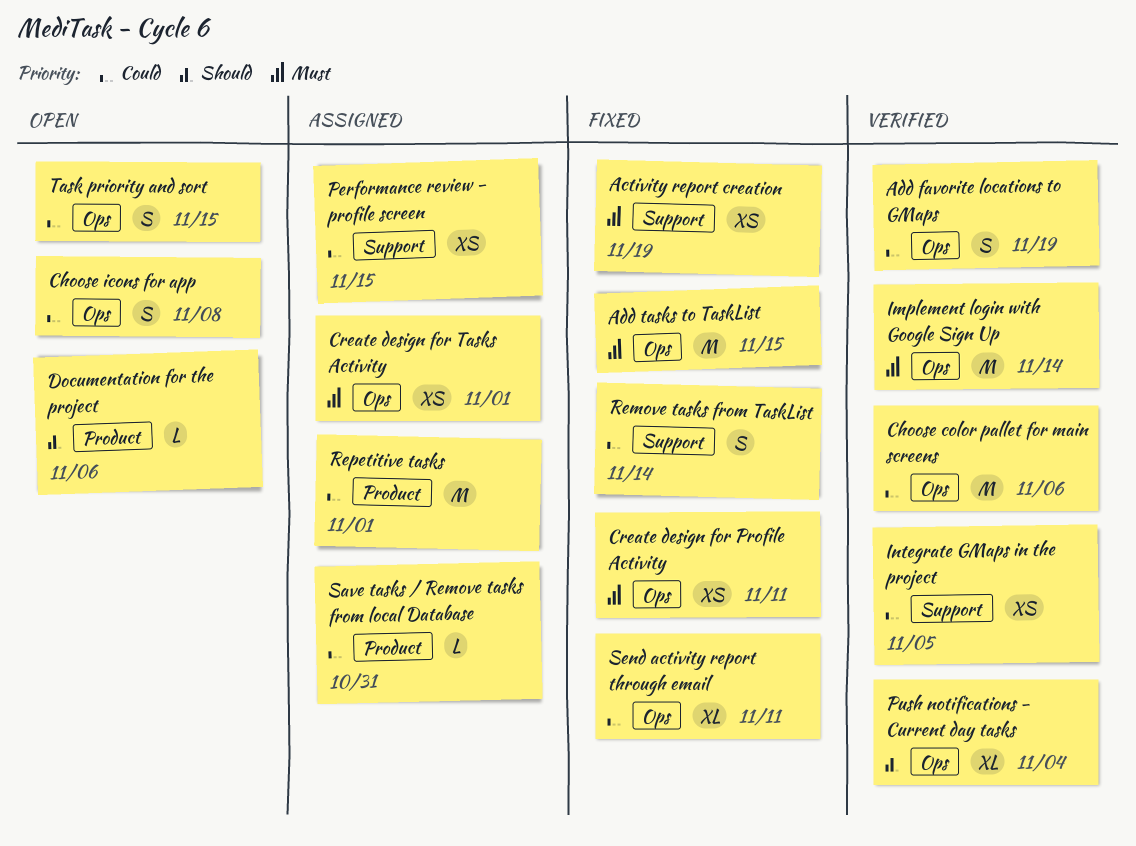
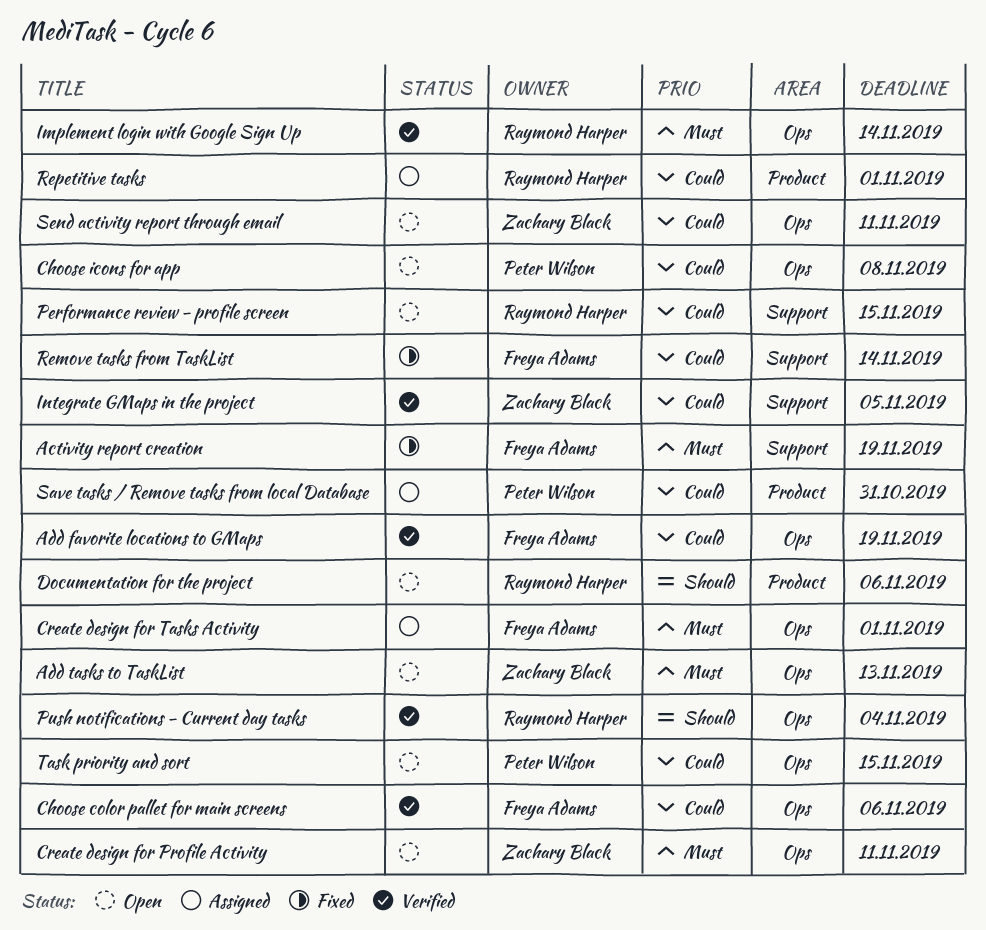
Add tasks to TaskList, status: Fixed -> Open
Add tasks to TaskList, due: Nov 15 -> Nov 13
Create design for Profile Activity, status: Fixed -> Open
Performance review - profile screen, status: Assigned -> Open
Send activity report through email, status: Fixed -> Open

